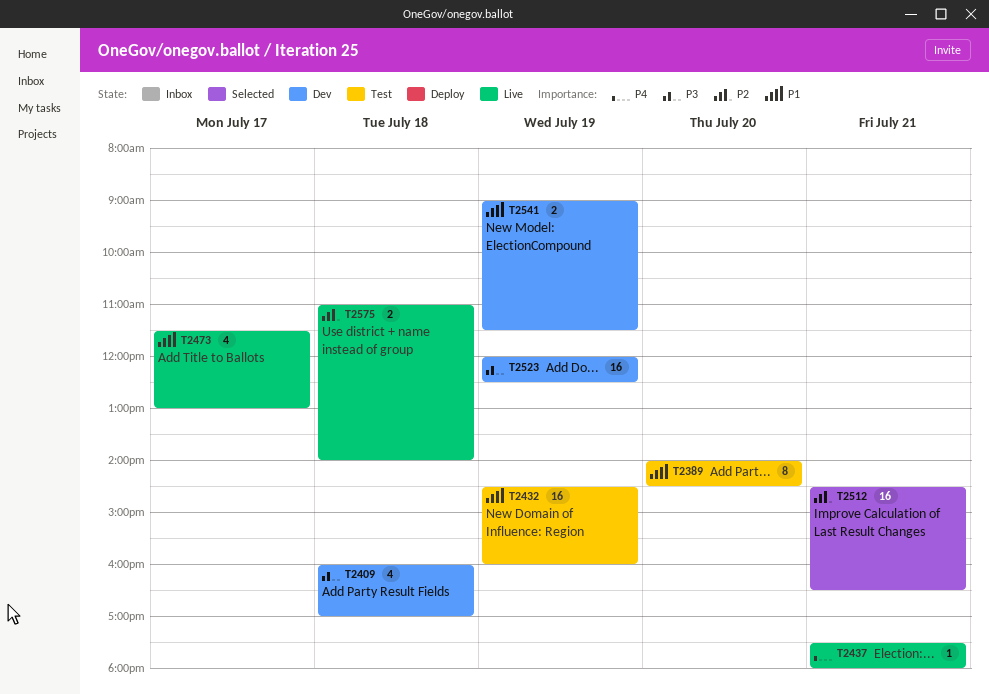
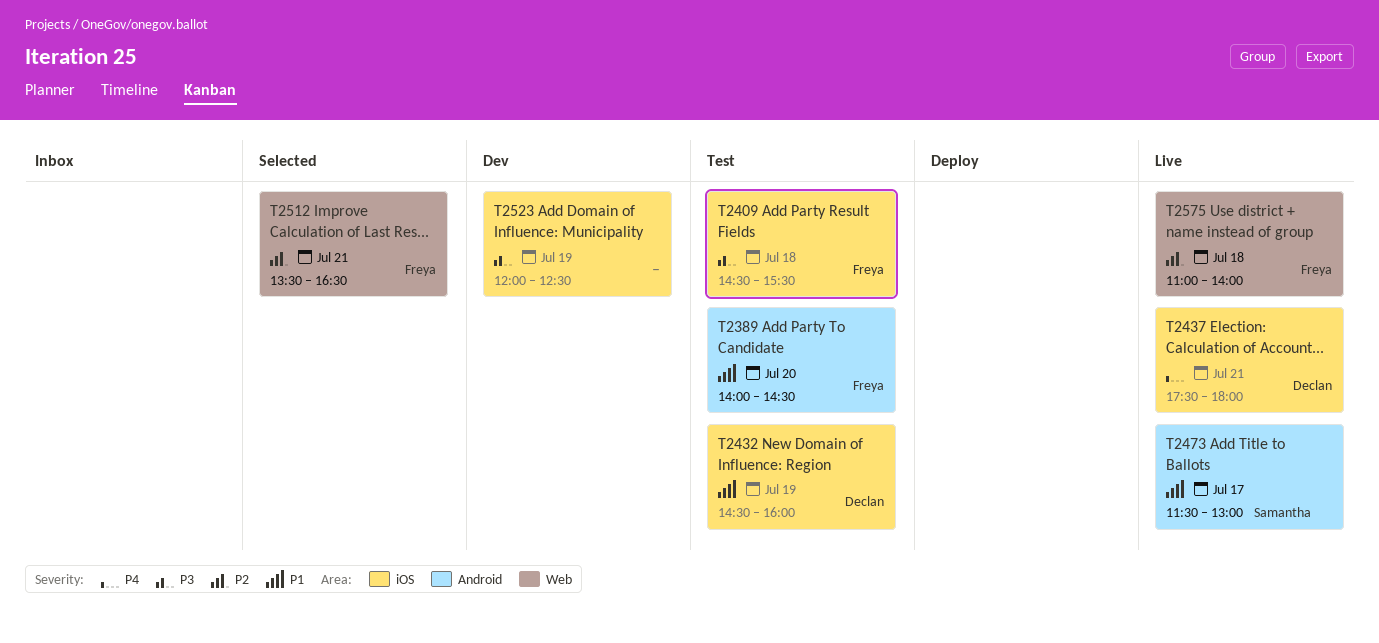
T2409, status: Dev -> Test
T2409, begins: 16:00 -> 14:30
T2409, ends: 17:00 -> 15:30
T2512, begins: 14:30 -> 13:30
T2541: present -> none

